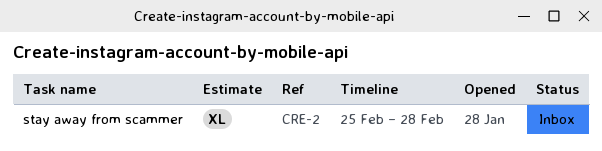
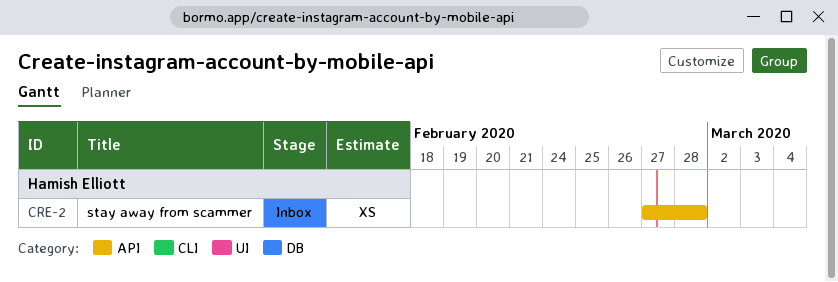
CRE-2, estimate: XL -> XS
CRE-2, start: Feb 25 -> Feb 27

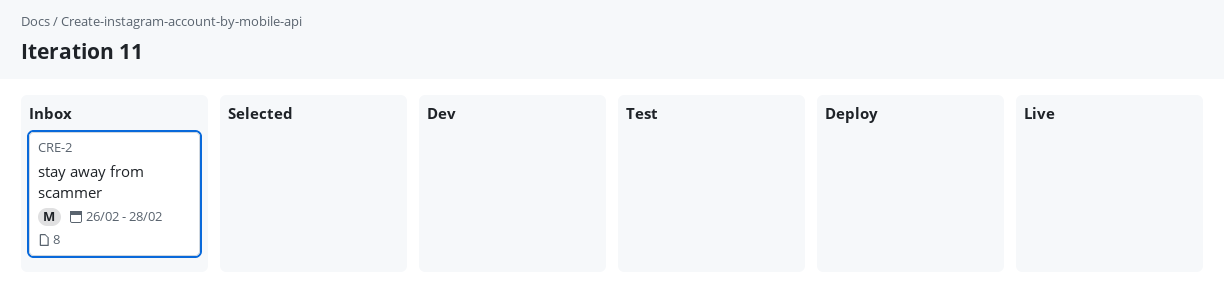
CRE-2, estimate: XS -> M
CRE-2, start: Feb 27 -> Feb 26

